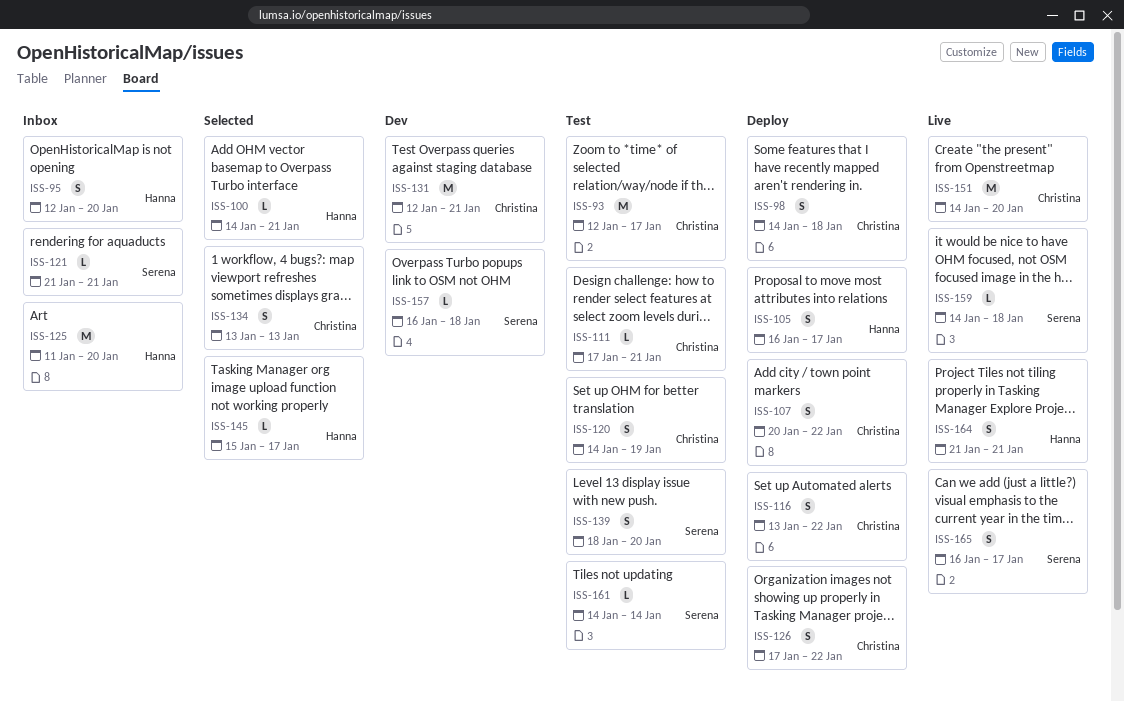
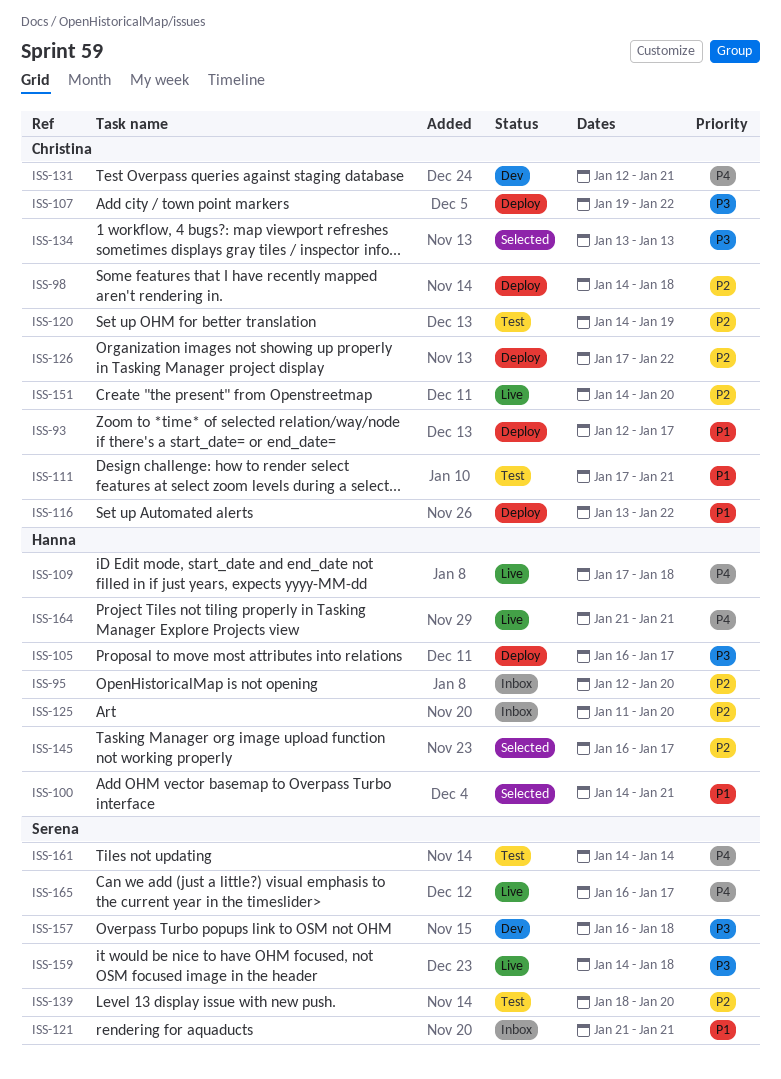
ISS-93, status: Test -> Deploy
ISS-107, start: Jan 20 -> Jan 19
ISS-109: none -> present
ISS-145, start: Jan 15 -> Jan 16

